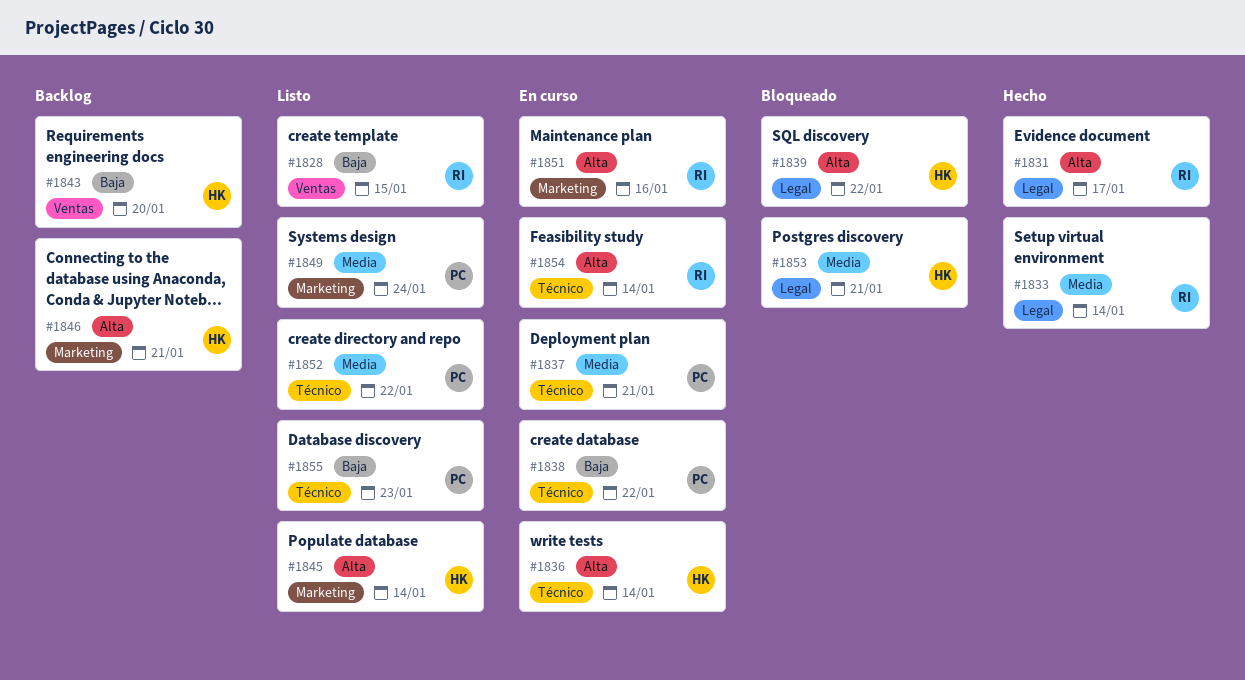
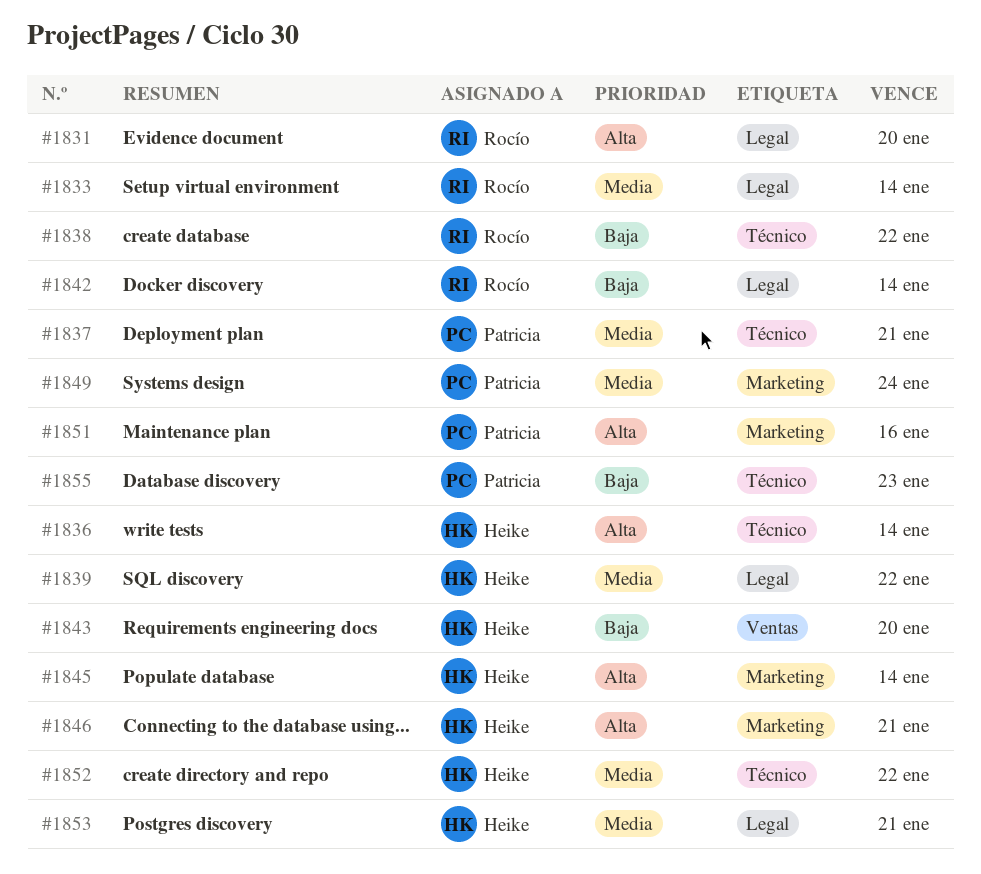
#1828: present -> none
#1831, due: Jan 17 -> Jan 20
#1838, owner: Patricia -> Rocío
#1839, priority: Alta -> Media
#1842: none -> present
#1851, owner: Rocío -> Patricia
#1852, owner: Patricia -> Heike
#1854: present -> none

